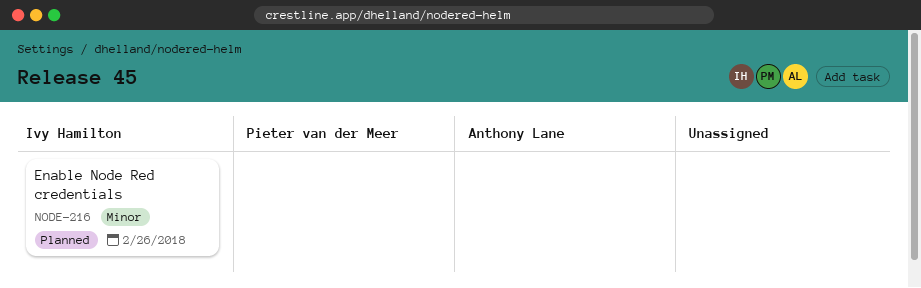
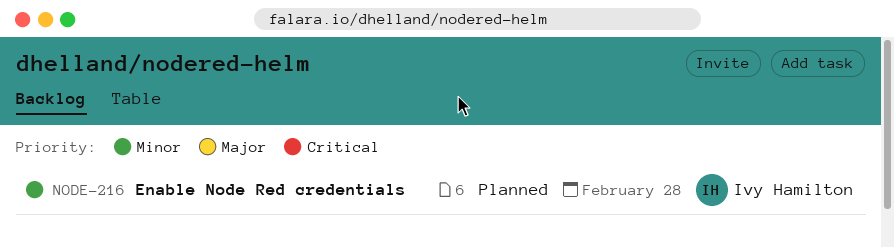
NODE-216, due: Feb 26 -> Feb 28

